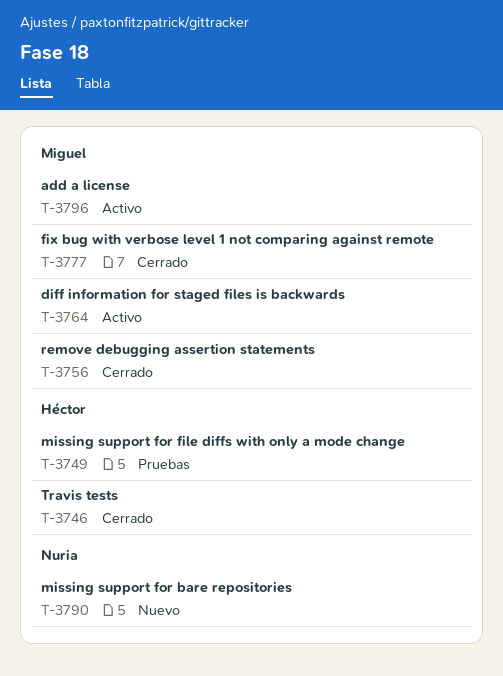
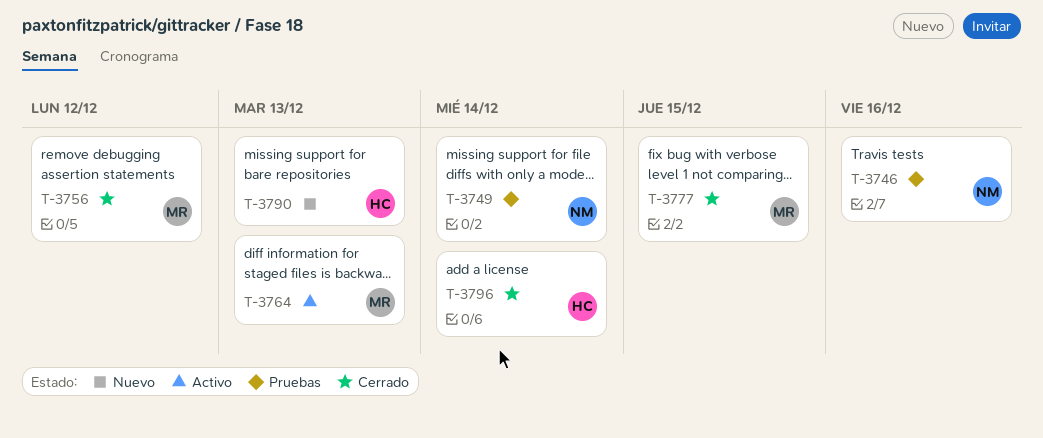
T-3746, status: Cerrado -> Pruebas
T-3746, owner: Héctor -> Nuria
T-3749, owner: Héctor -> Nuria
T-3790, owner: Nuria -> Héctor
T-3796, status: Activo -> Cerrado
T-3796, owner: Miguel -> Héctor

